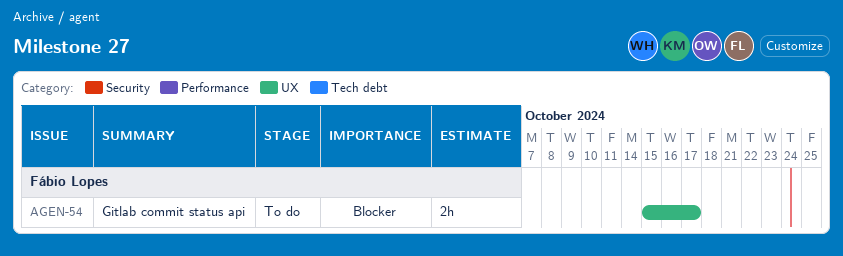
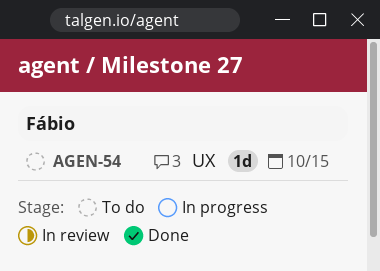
AGEN-54, estimate: 2h -> 1d
AGEN-54, due: Oct 17 -> Oct 15

